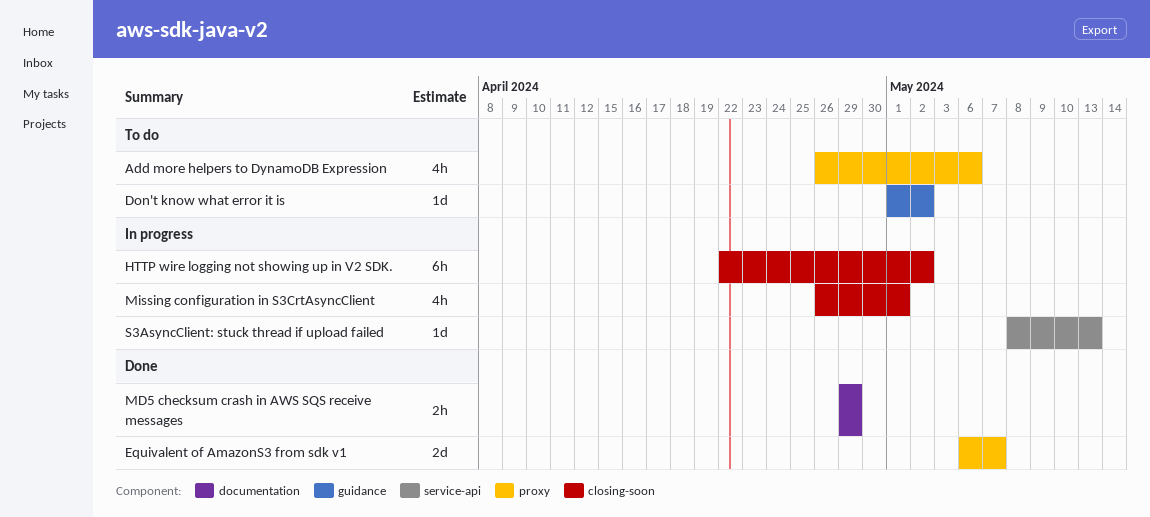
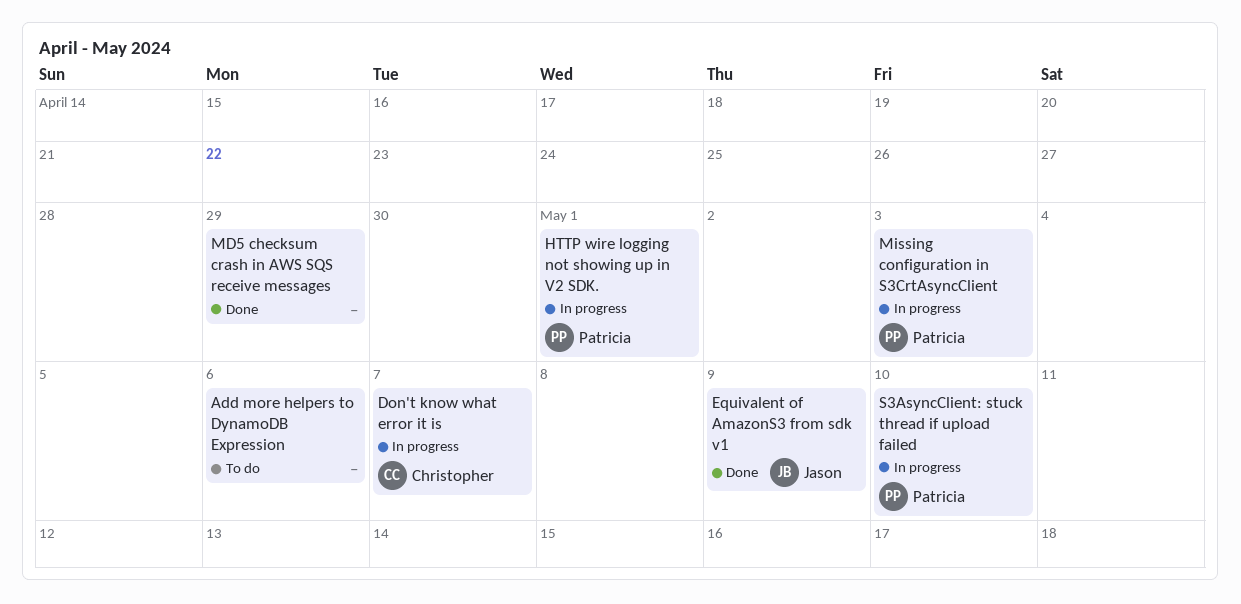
Don't know what error it is, status: To do -> In progress
Don't know what error it is, due: May 2 -> May 7
Equivalent of AmazonS3 from sdk v1, due: May 7 -> May 9
HTTP wire logging not showing up in V2 SDK., due: May 2 -> May 1
Missing configuration in S3CrtAsyncClient, due: May 1 -> May 3
S3AsyncClient: stuck thread if upload failed, due: May 13 -> May 10

